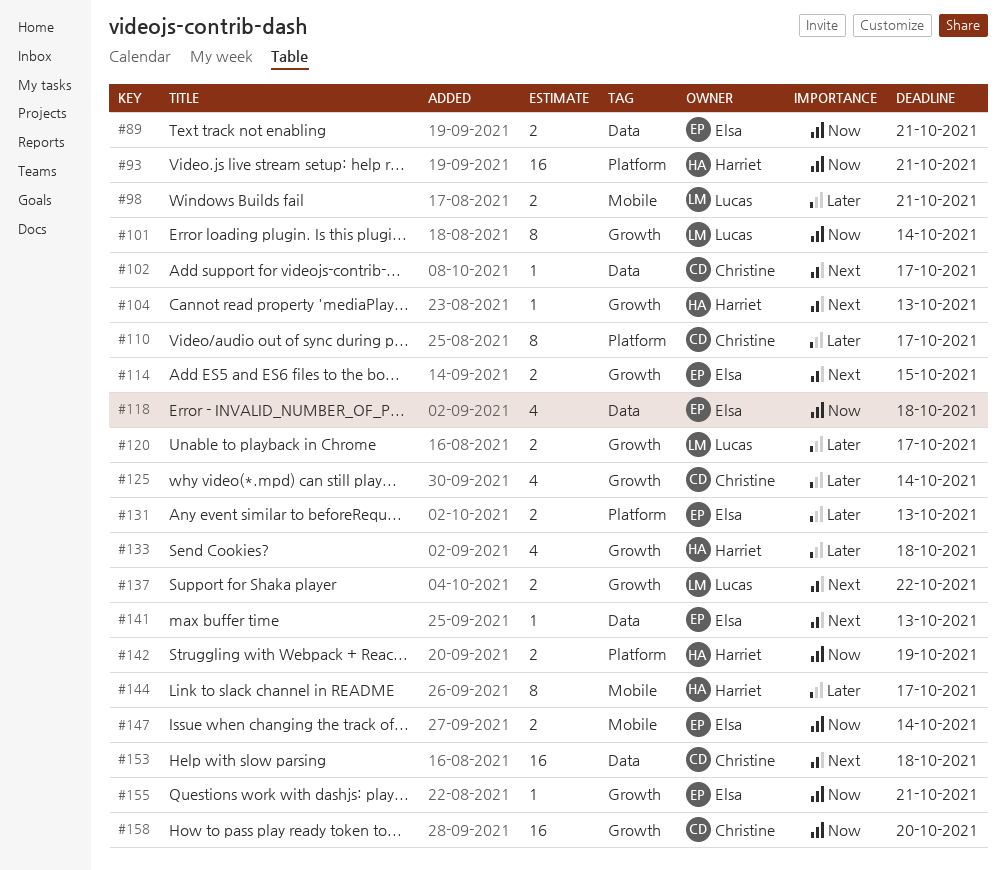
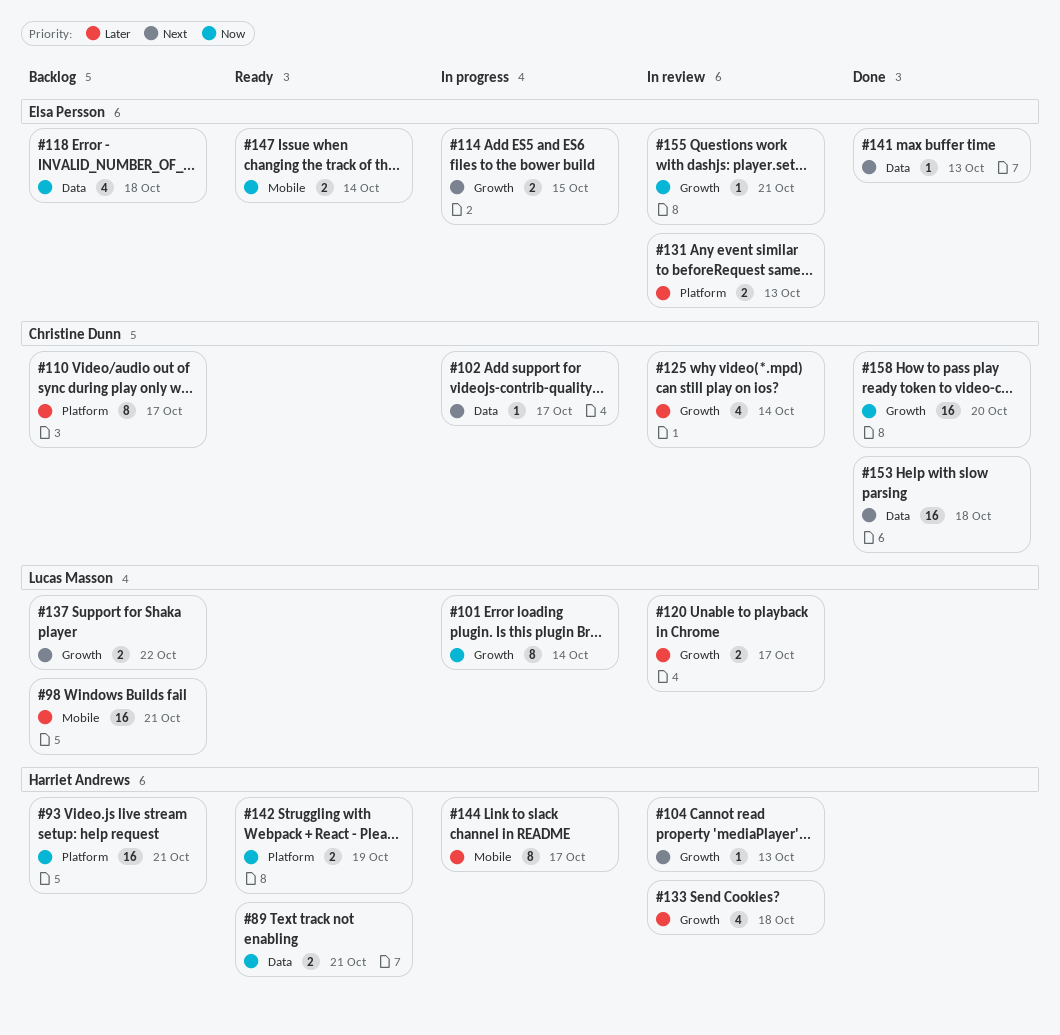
#89, owner: Elsa Persson -> Harriet Andrews
#98, estimate: 2 -> 16

